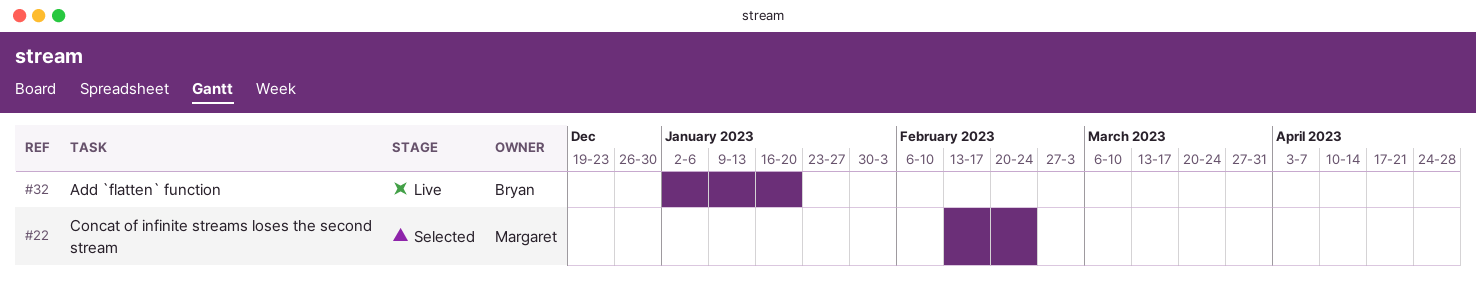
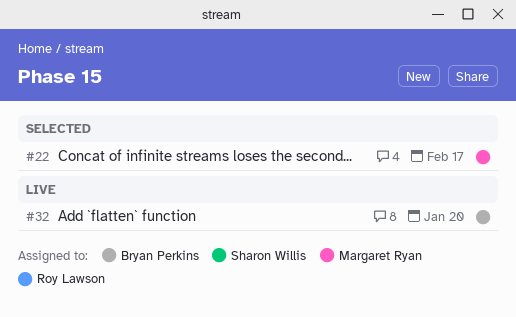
#22, due: Feb 24 -> Feb 17

